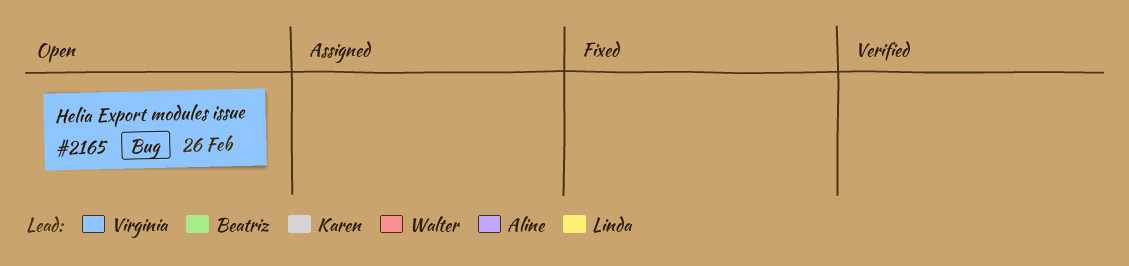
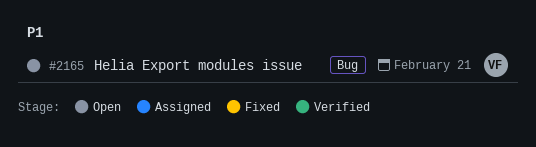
#2165, due: Feb 26 -> Feb 21

